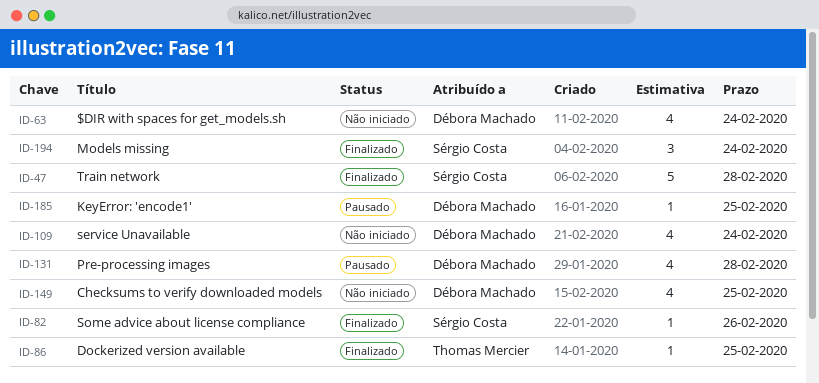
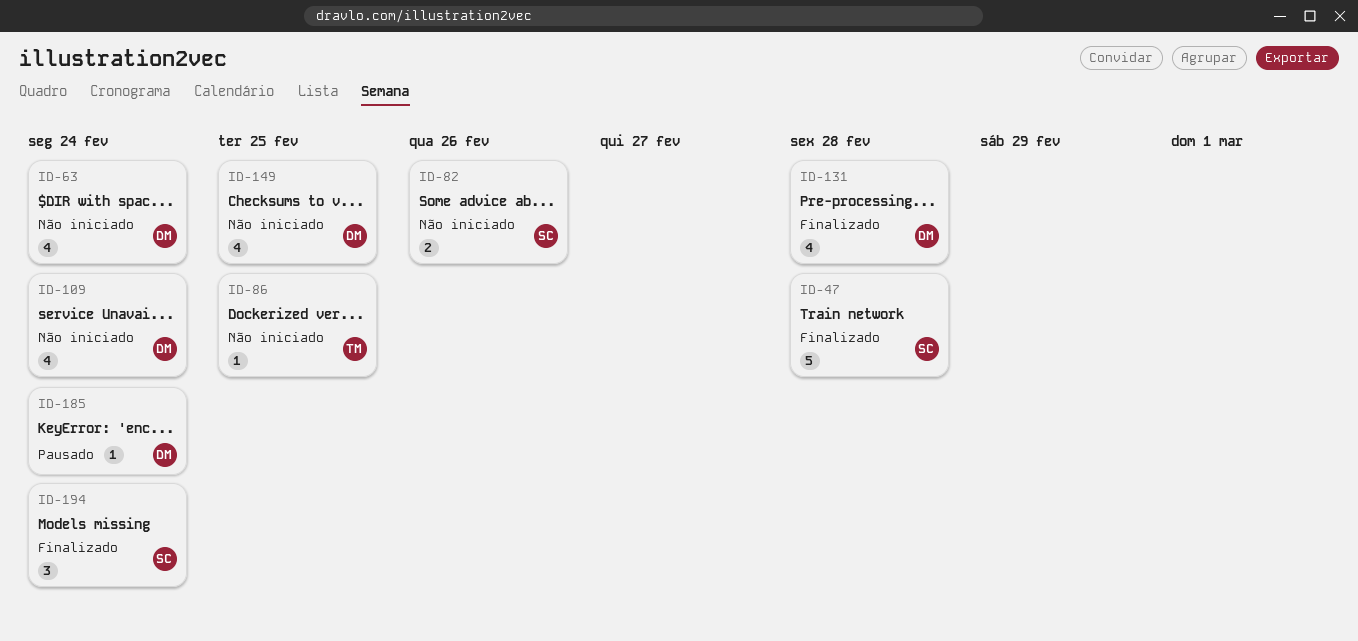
ID-82, status: Finalizado -> Não iniciado
ID-82, estimate: 1 -> 2
ID-86, status: Finalizado -> Não iniciado
ID-131, status: Pausado -> Finalizado
ID-185, due: Feb 25 -> Feb 24

